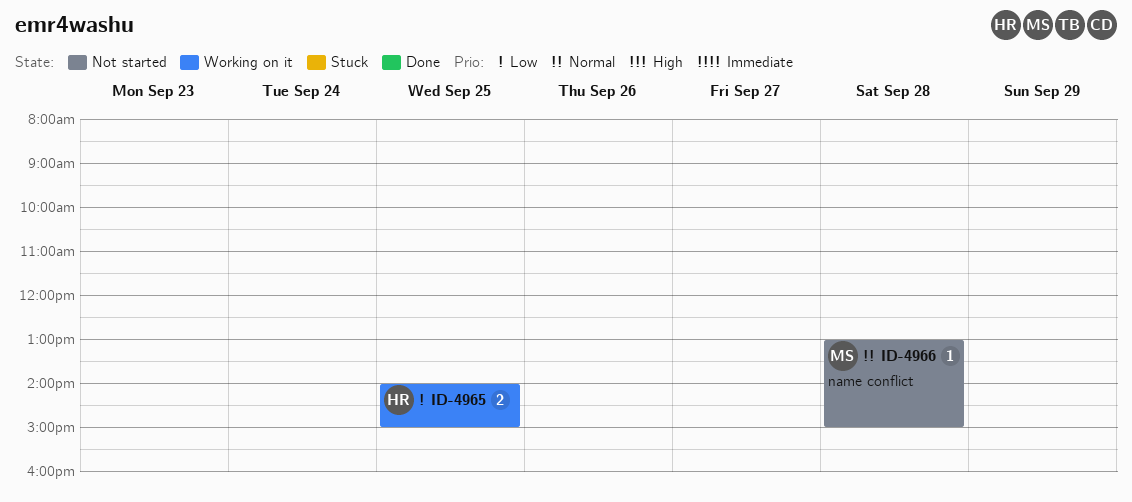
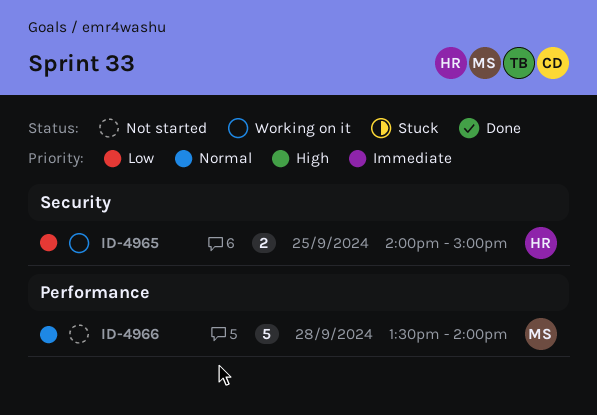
ID-4966, estimate: 1 -> 5
ID-4966, begins: 13:00 -> 13:30
ID-4966, ends: 15:00 -> 14:00

